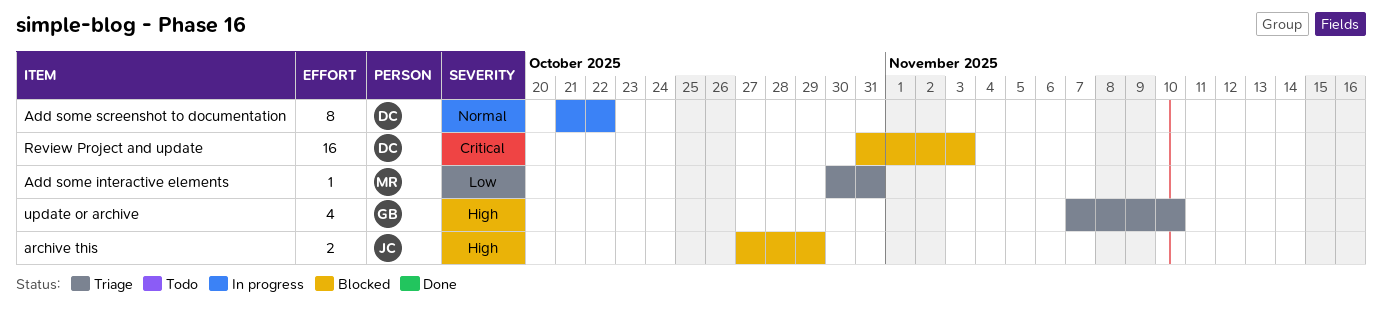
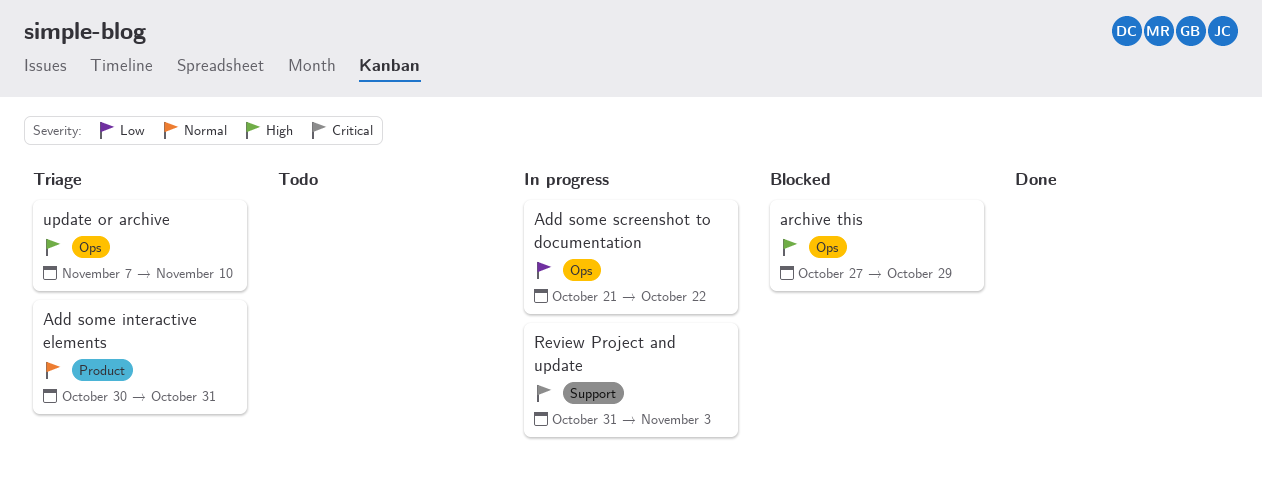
Add some interactive elements, priority: Low -> Normal
Add some screenshot to documentation, priority: Normal -> Low
Review Project and update, status: Blocked -> In progress

